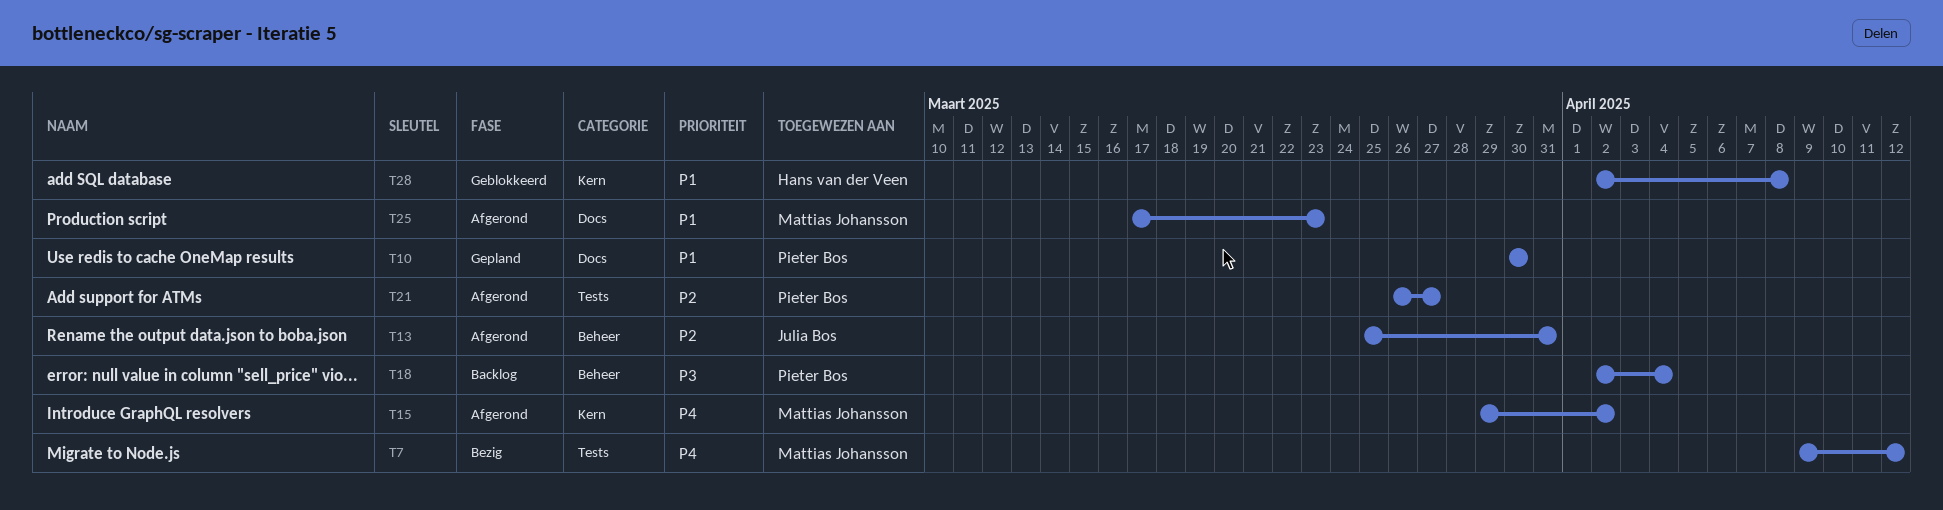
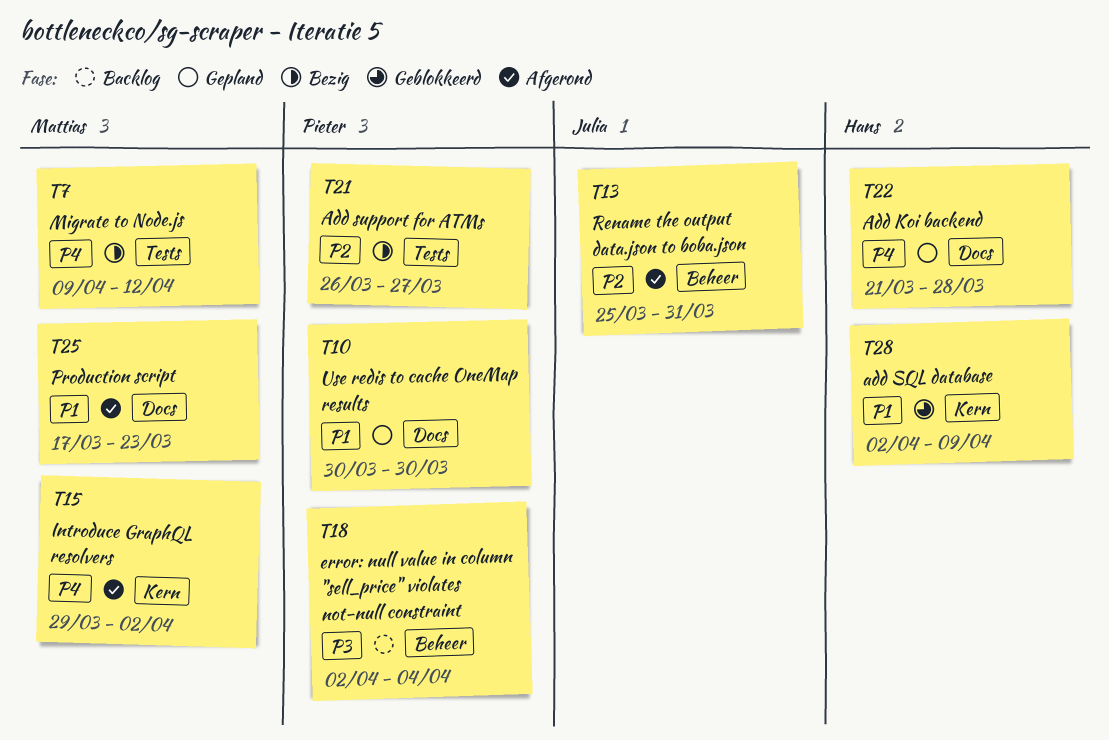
T21, status: Afgerond -> Bezig
T22: none -> present
T28, due: Apr 8 -> Apr 9

